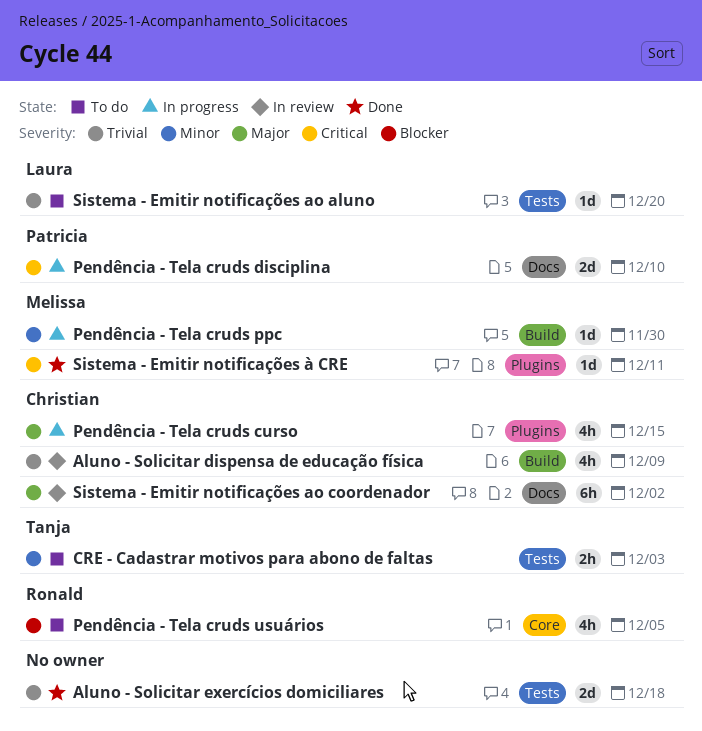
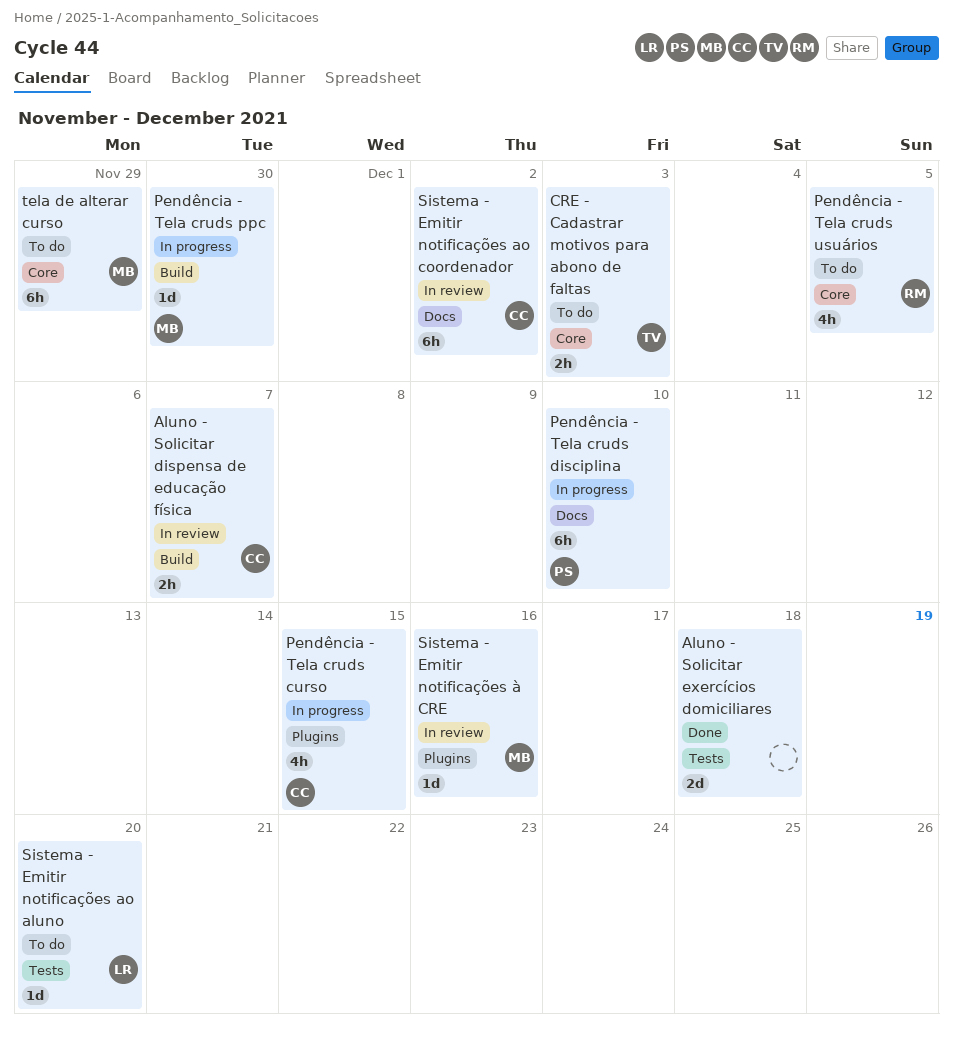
Aluno - Solicitar dispensa de educação física, estimate: 4h -> 2h
Aluno - Solicitar dispensa de educação física, due: Dec 9 -> Dec 7
CRE - Cadastrar motivos para abono de faltas, label: Tests -> Core
Pendência - Tela cruds disciplina, estimate: 2d -> 6h
Sistema - Emitir notificações à CRE, status: Done -> In review
Sistema - Emitir notificações à CRE, due: Dec 11 -> Dec 16
tela de alterar curso: none -> present

